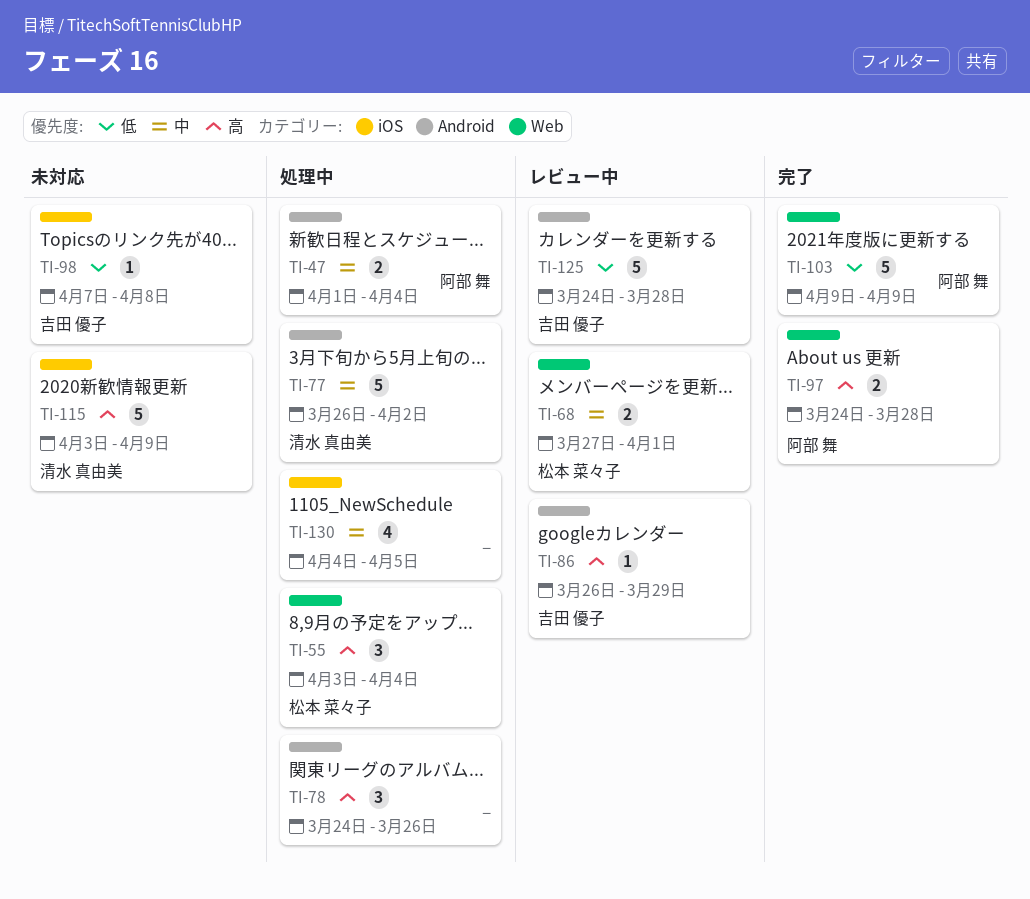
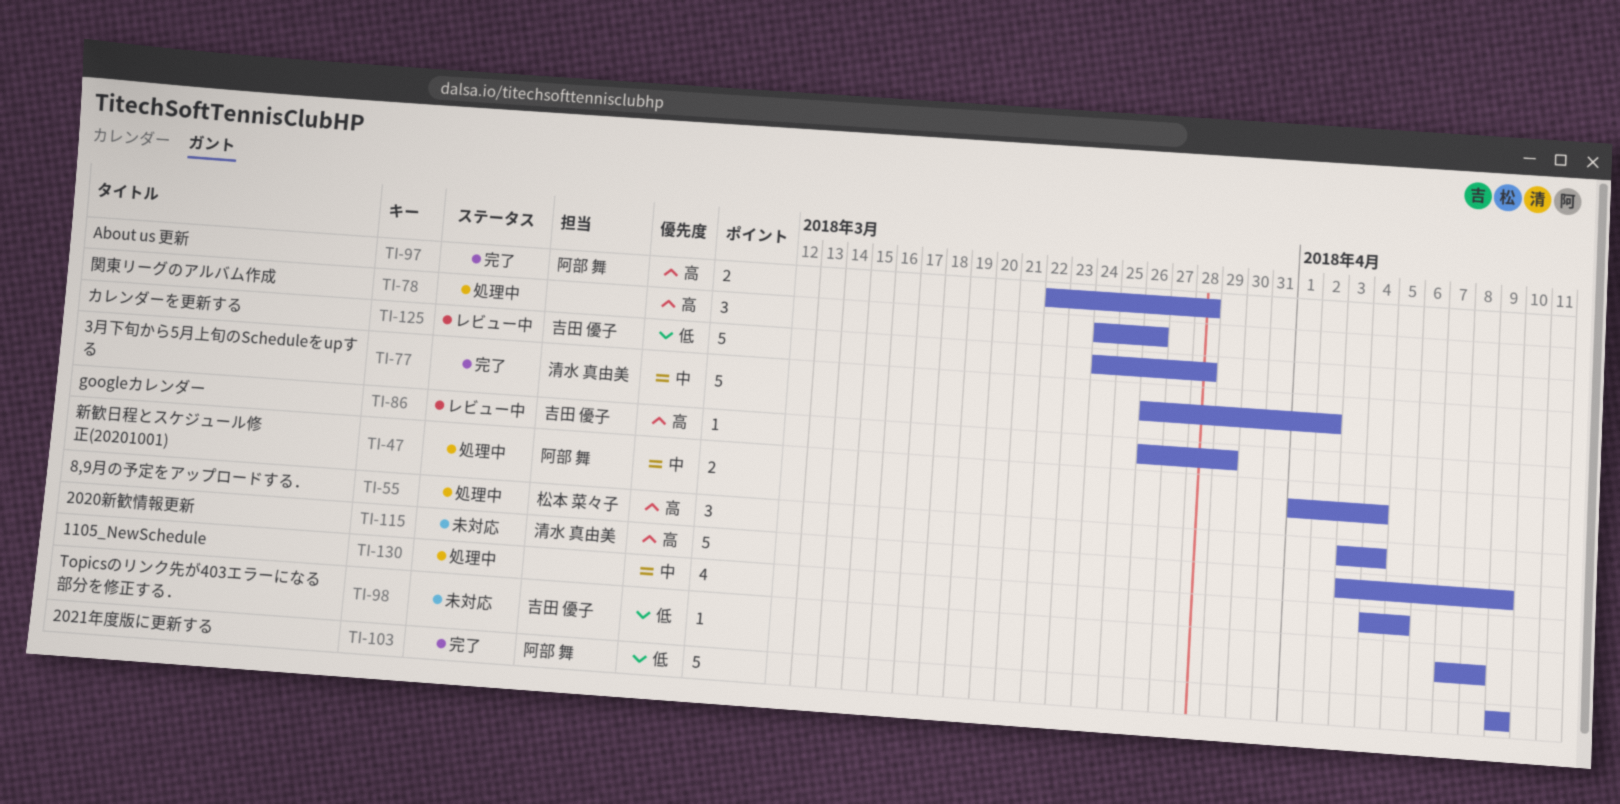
TI-68: present -> none
TI-77, status: 処理中 -> 完了
TI-97, start: Mar 24 -> Mar 22

